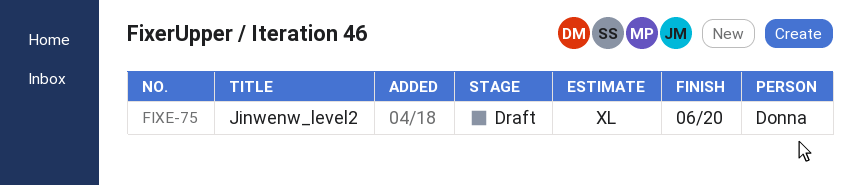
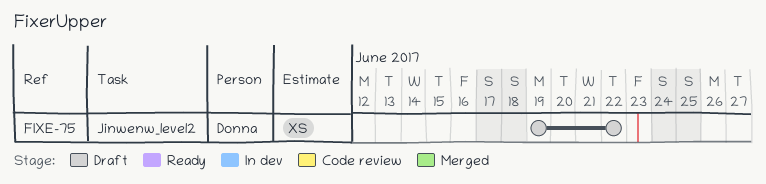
FIXE-75, estimate: XL -> XS
FIXE-75, due: Jun 20 -> Jun 22

